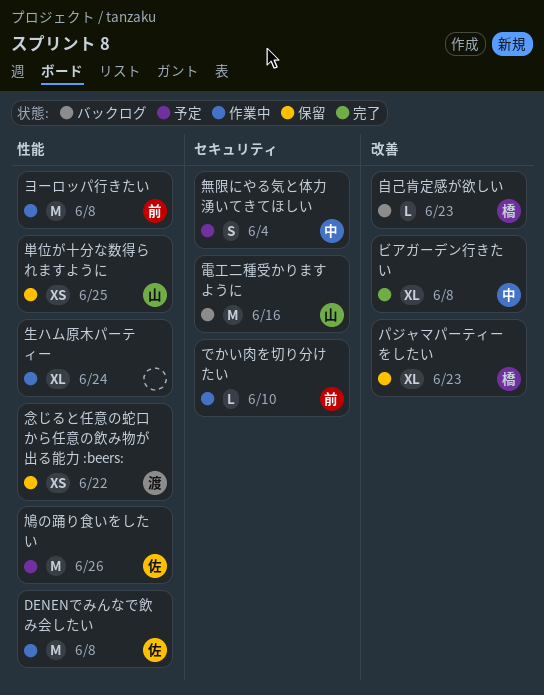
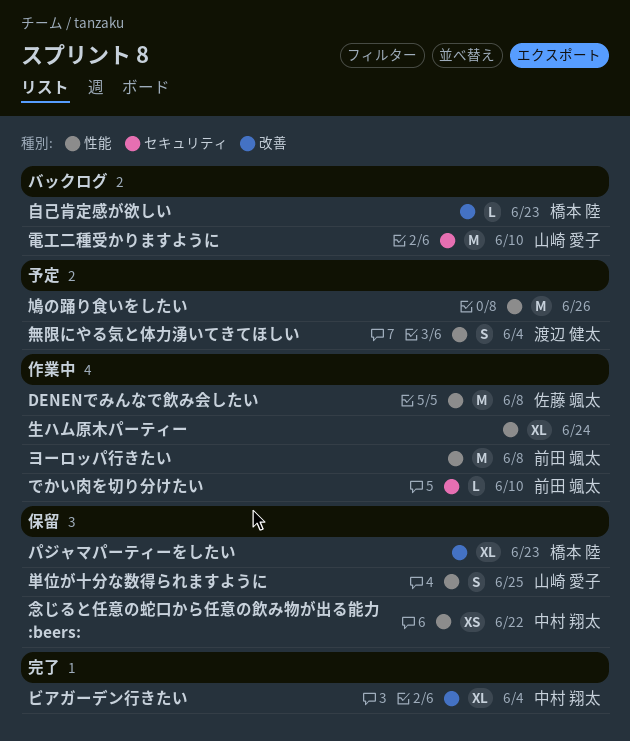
ビアガーデン行きたい, due: Jun 8 -> Jun 4
単位が十分な数得られますように, estimate: XS -> S
念じると任意の蛇口から任意の飲み物が出る能力 :beers:, owner: 渡辺 健太 -> 中村 翔太
無限にやる気と体力湧いてきてほしい, owner: 中村 翔太 -> 渡辺 健太
無限にやる気と体力湧いてきてほしい, label: セキュリティ -> 性能
電工二種受かりますように, due: Jun 16 -> Jun 10
鳩の踊り食いをしたい, owner: 佐藤 颯太 -> none

